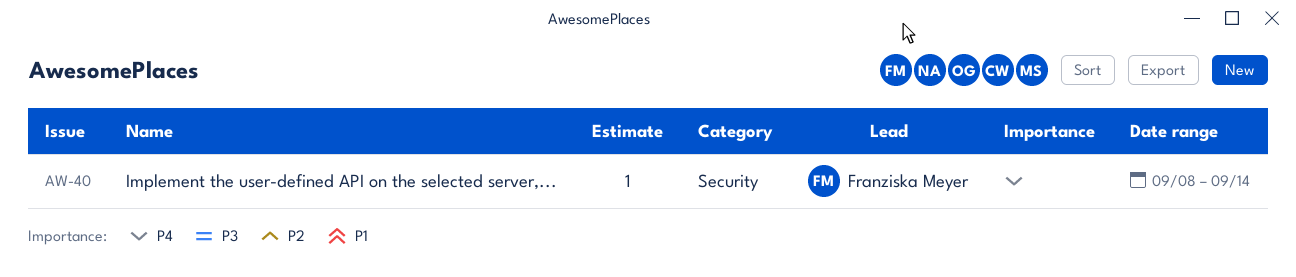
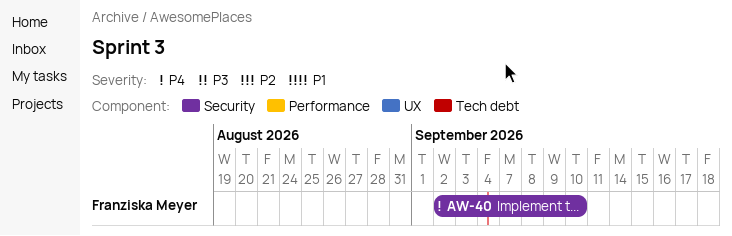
AW-40, start: Sep 8 -> Sep 2
AW-40, due: Sep 14 -> Sep 10

